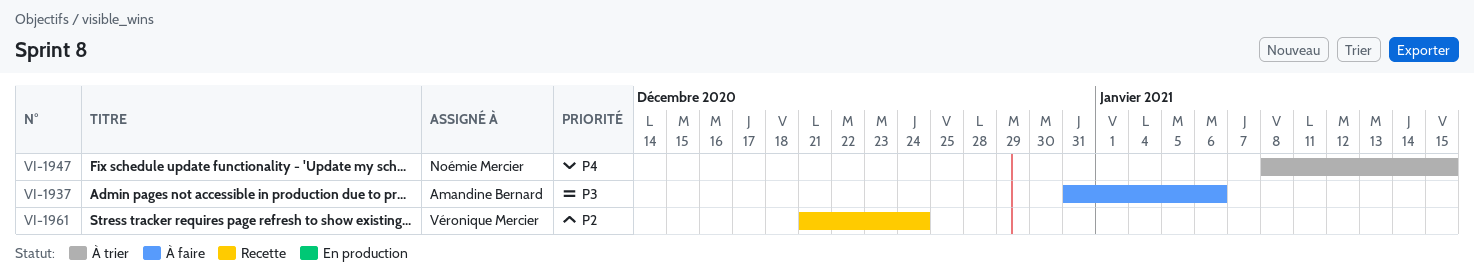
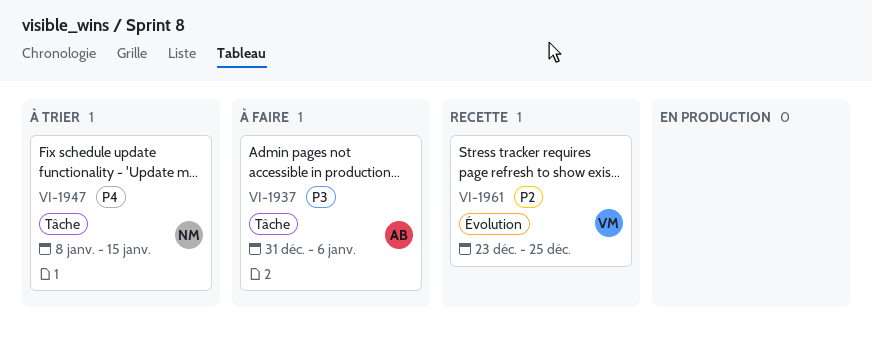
VI-1961, start: Dec 21 -> Dec 23
VI-1961, due: Dec 24 -> Dec 25

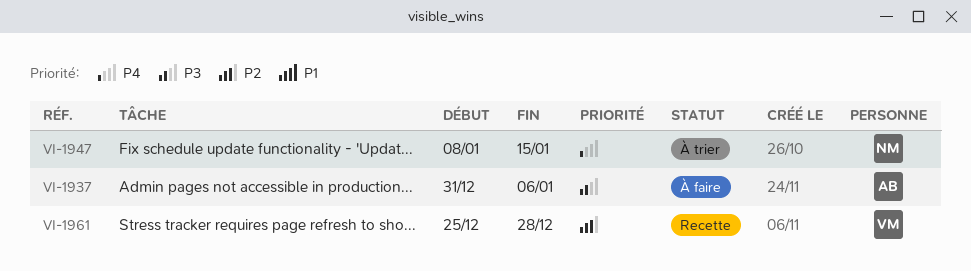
VI-1961, start: Dec 23 -> Dec 25
VI-1961, due: Dec 25 -> Dec 28

